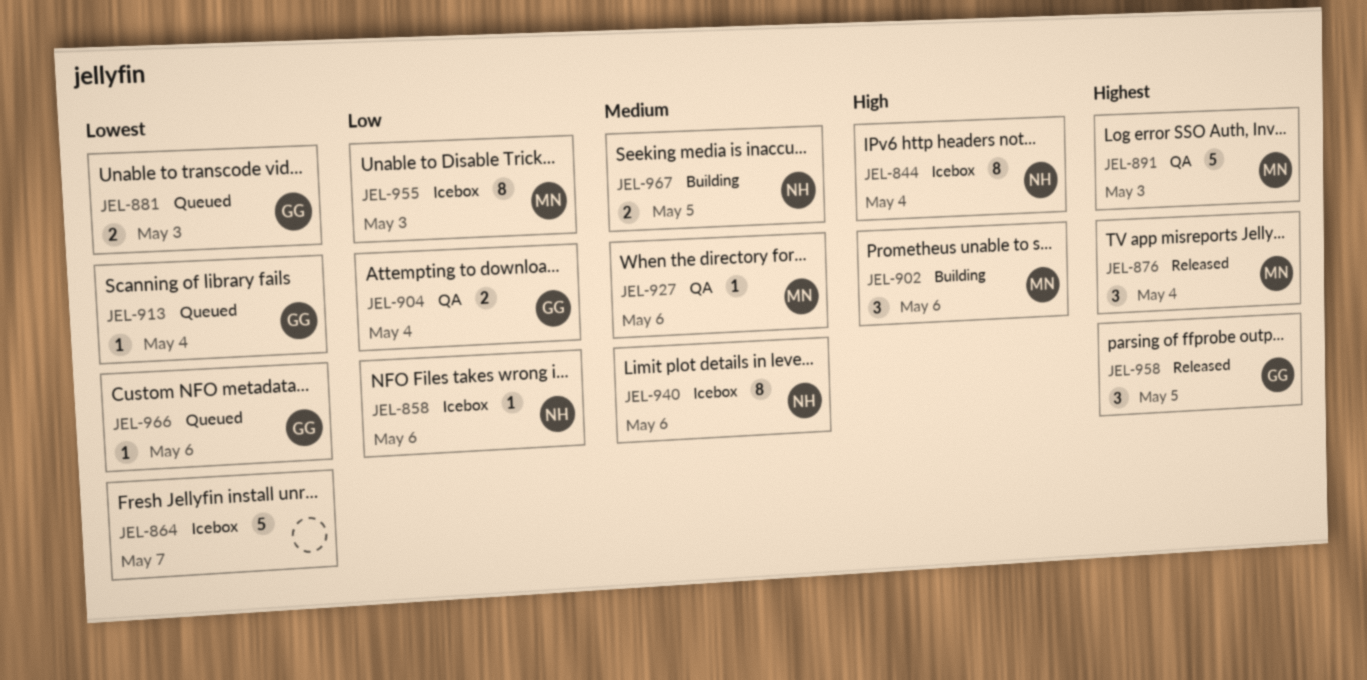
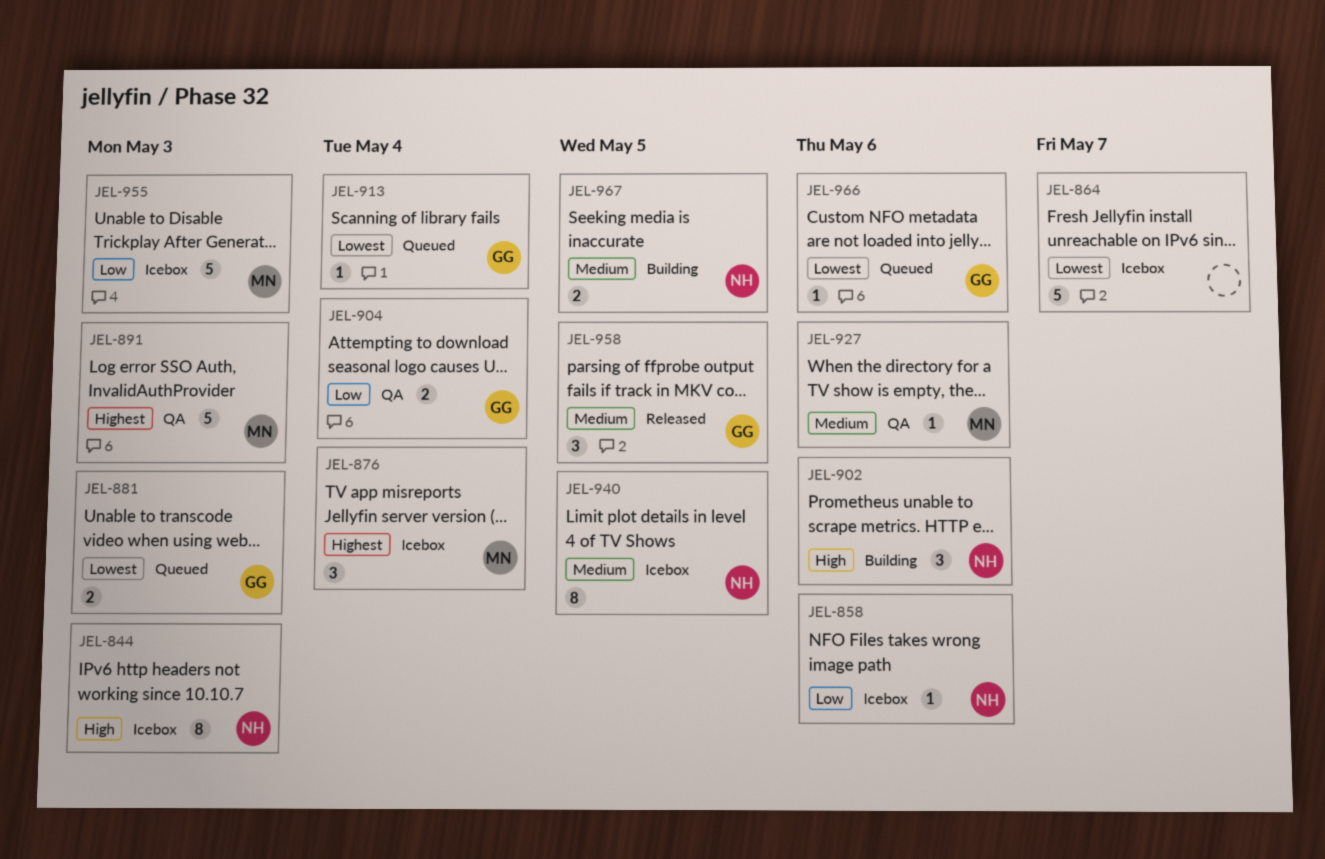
JEL-844, due: May 4 -> May 3
JEL-876, status: Released -> Icebox
JEL-902, owner: MN -> NH
JEL-940, due: May 6 -> May 5
JEL-955, estimate: 8 -> 5
JEL-958, priority: Highest -> Medium

